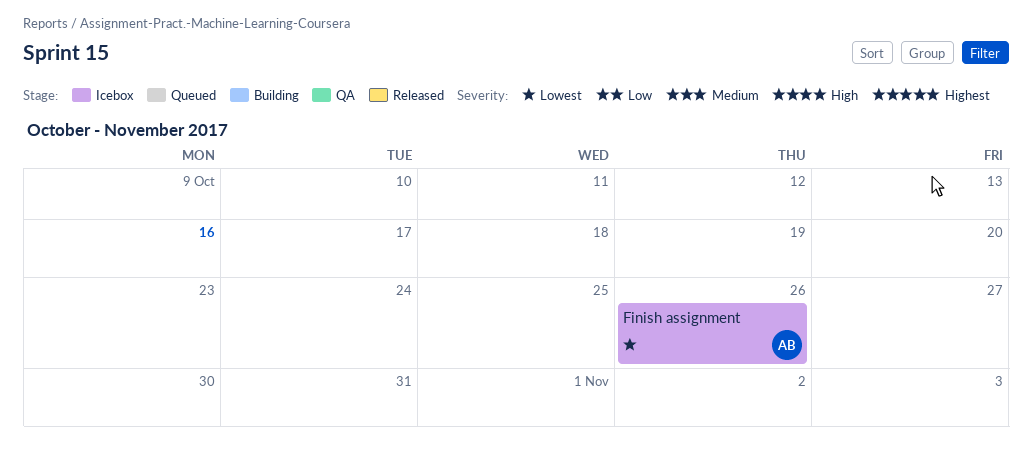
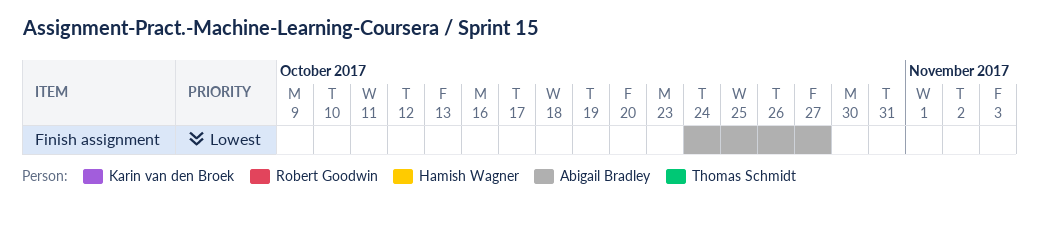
Finish assignment, due: Oct 26 -> Oct 27

